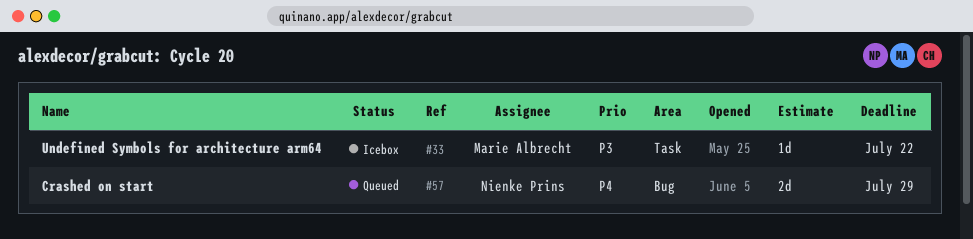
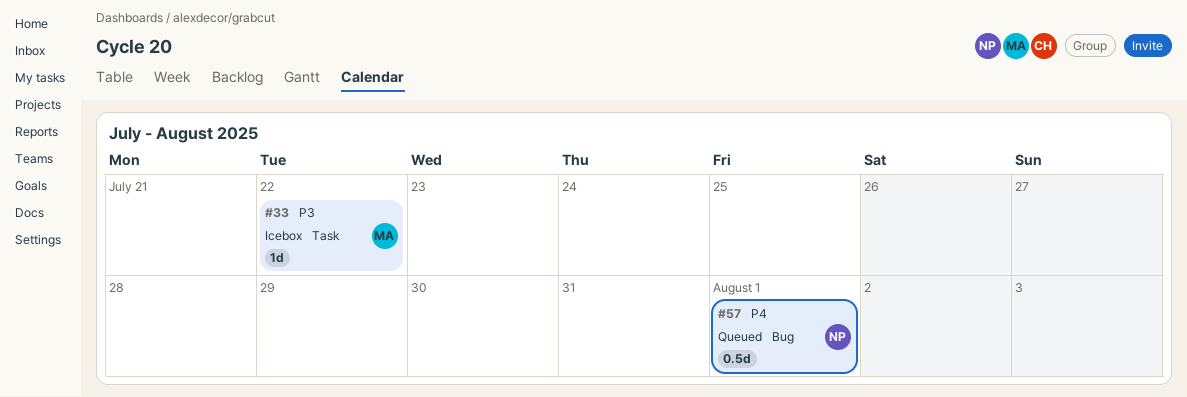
#57, estimate: 2d -> 0.5d
#57, due: Jul 29 -> Aug 1

